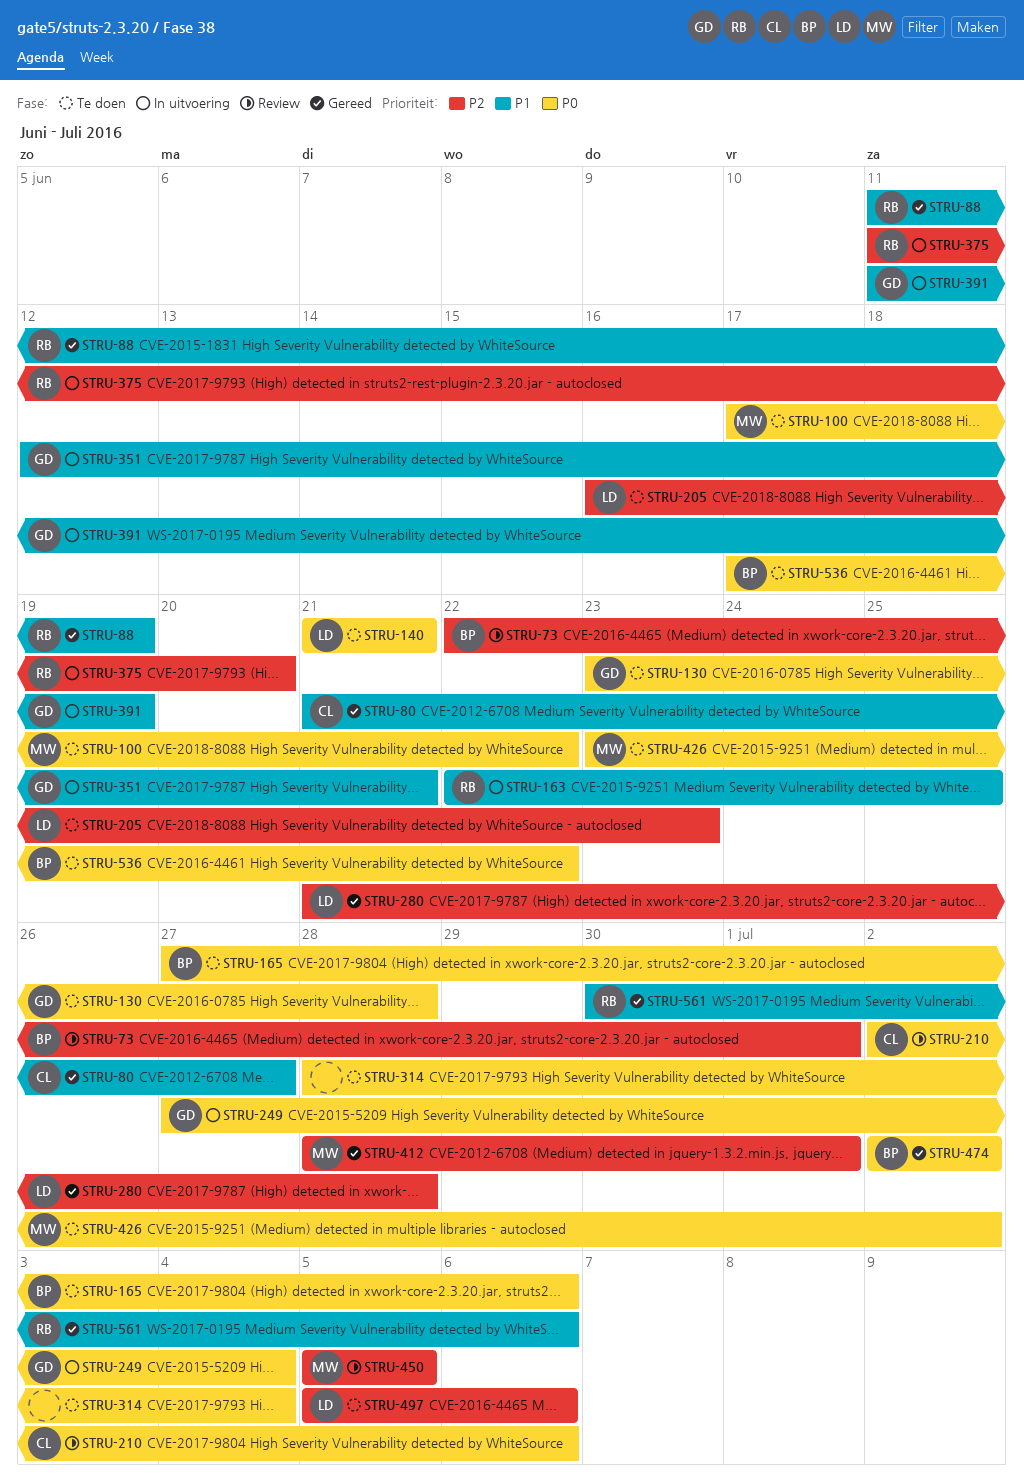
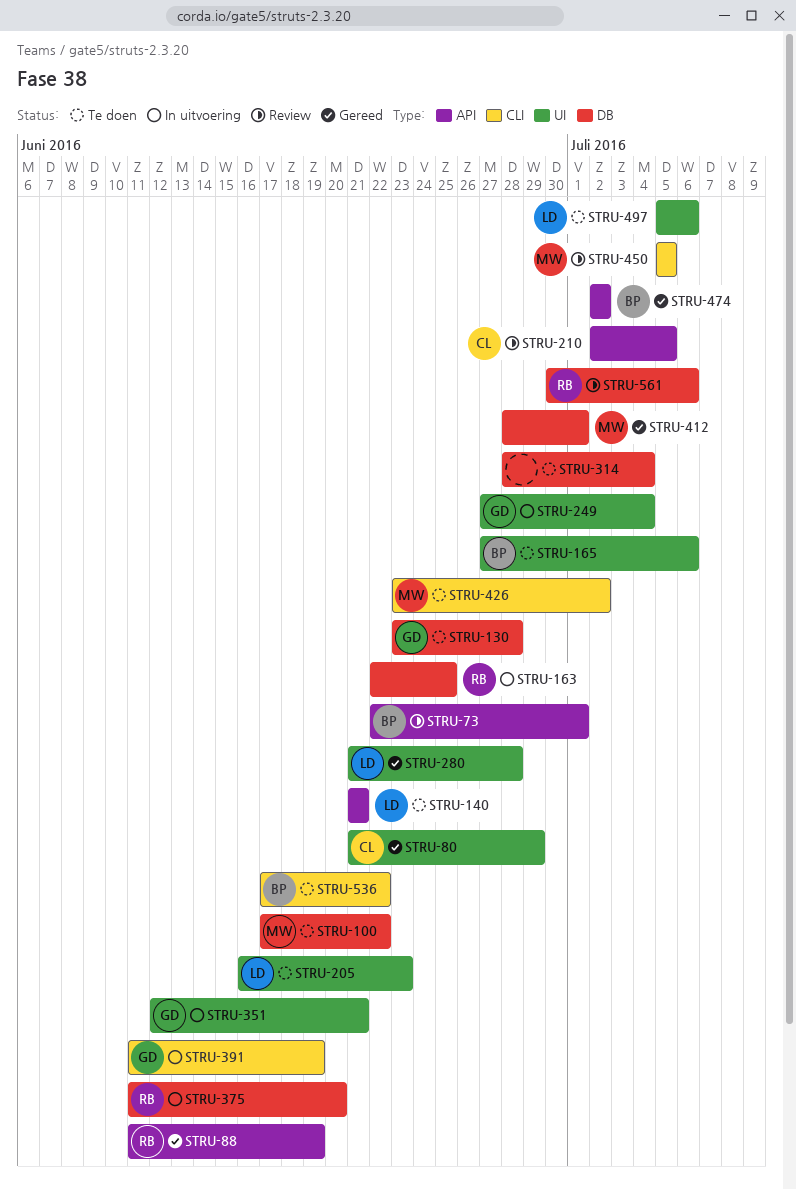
STRU-80, due: Jun 27 -> Jun 29
STRU-210, due: Jul 6 -> Jul 5
STRU-561, status: Gereed -> Review

